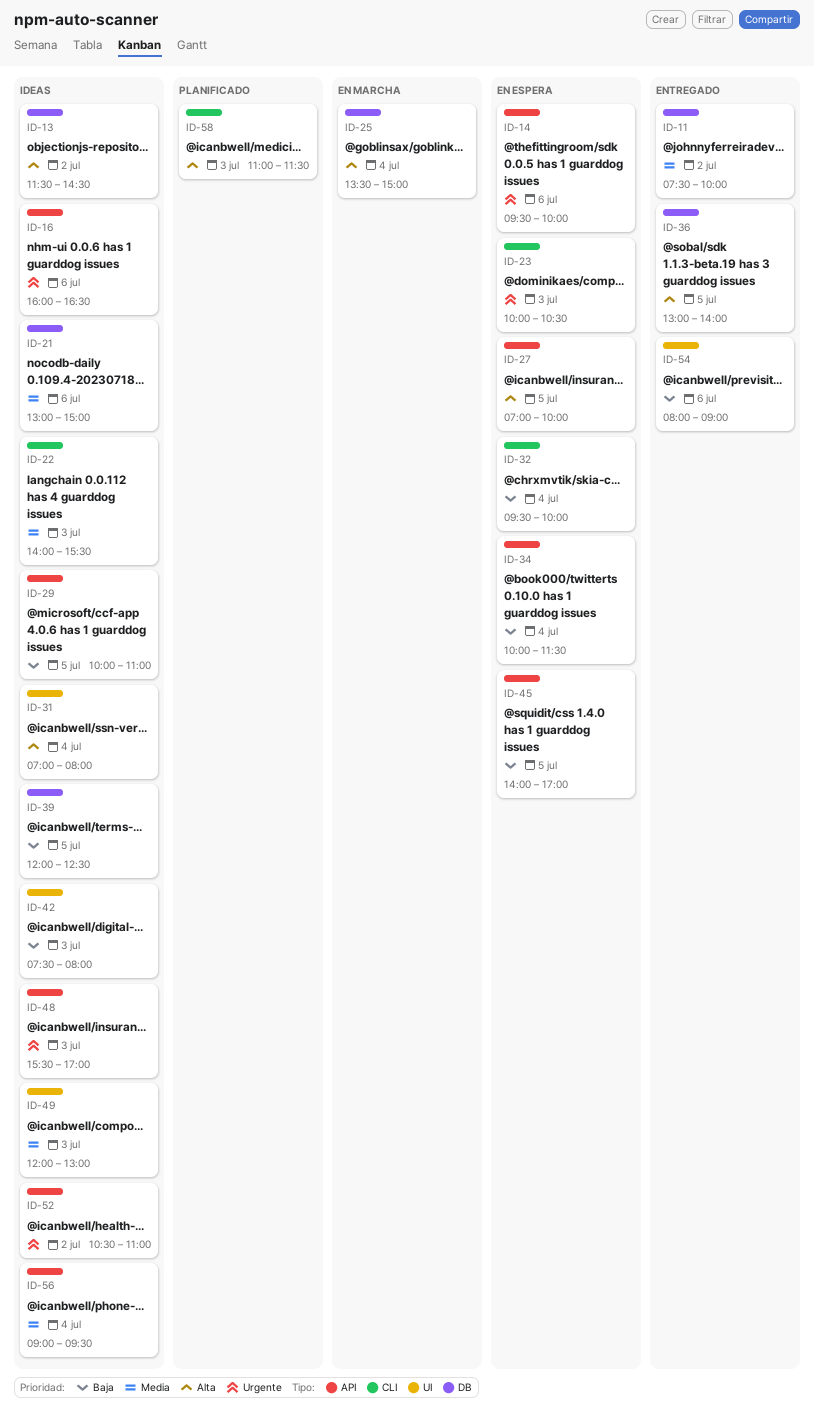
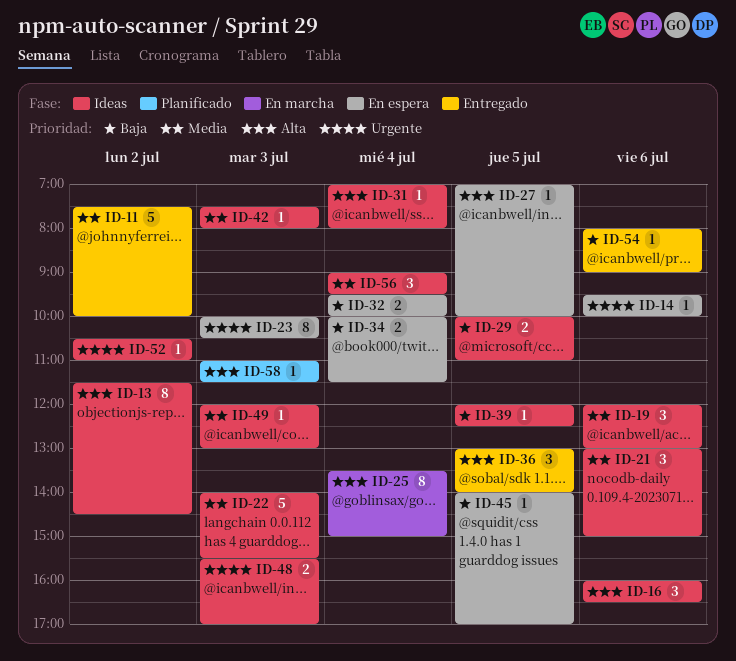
ID-16, priority: Urgente -> Alta
ID-19: none -> present
ID-42, priority: Baja -> Media

